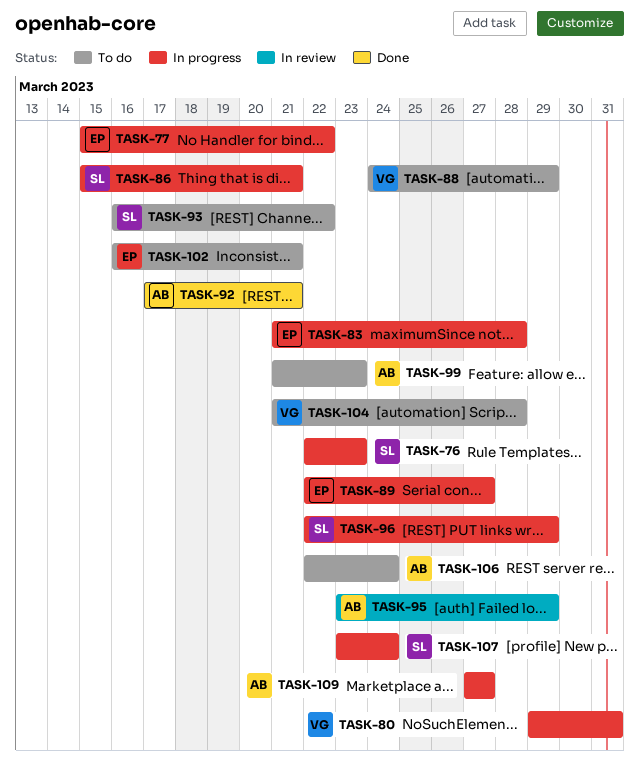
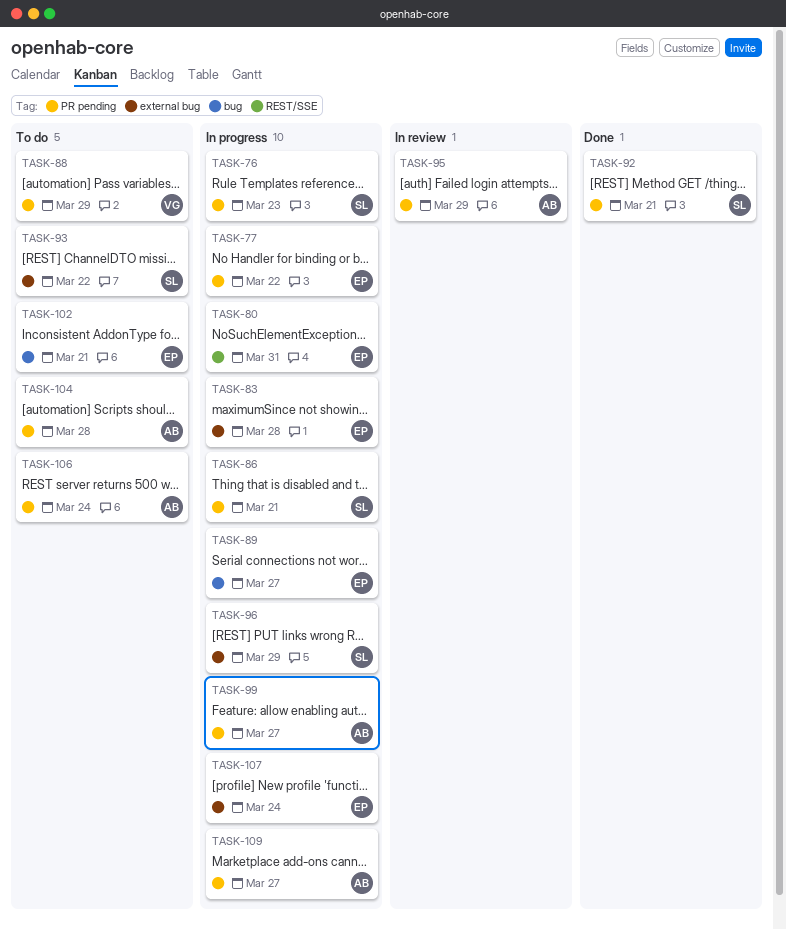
TASK-80, owner: VG -> EP
TASK-92, owner: AB -> SL
TASK-99, status: To do -> In progress
TASK-99, due: Mar 23 -> Mar 27
TASK-104, owner: VG -> AB
TASK-107, owner: SL -> EP

